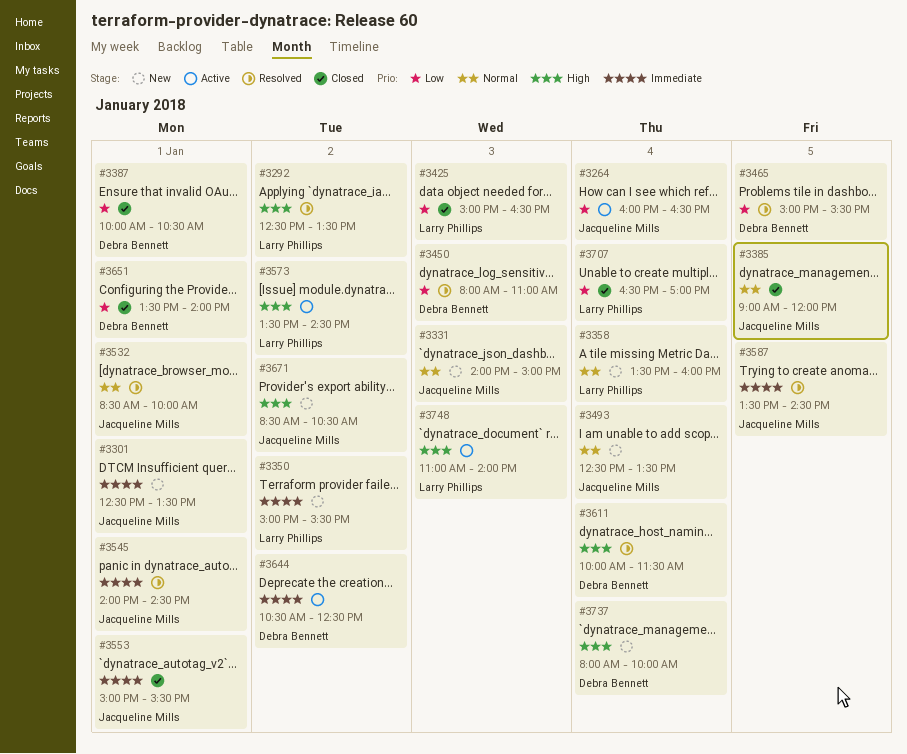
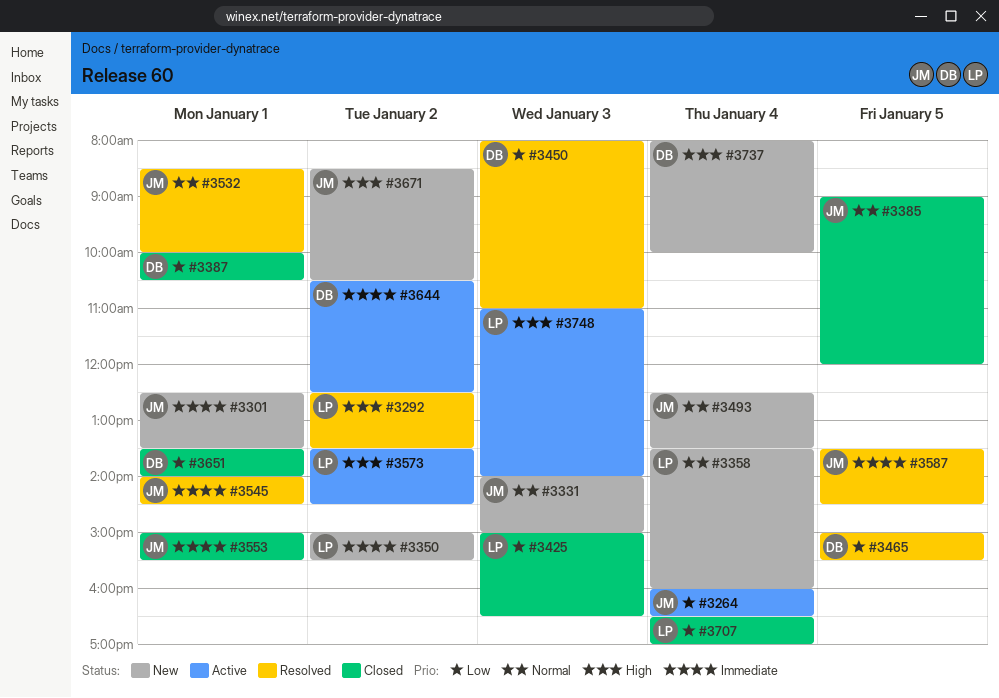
#3611: present -> none

